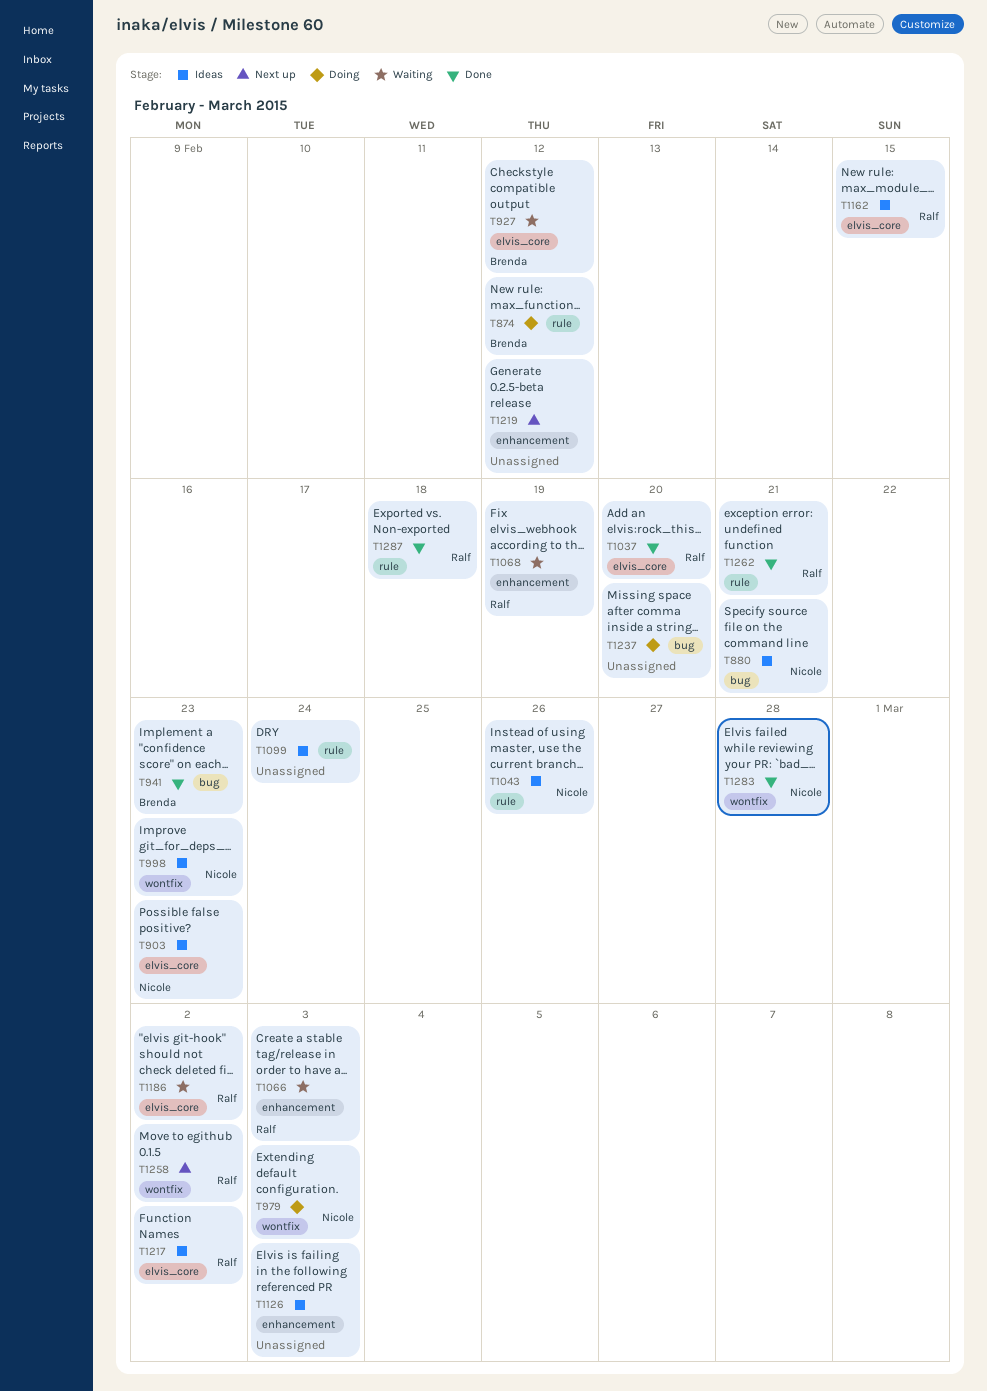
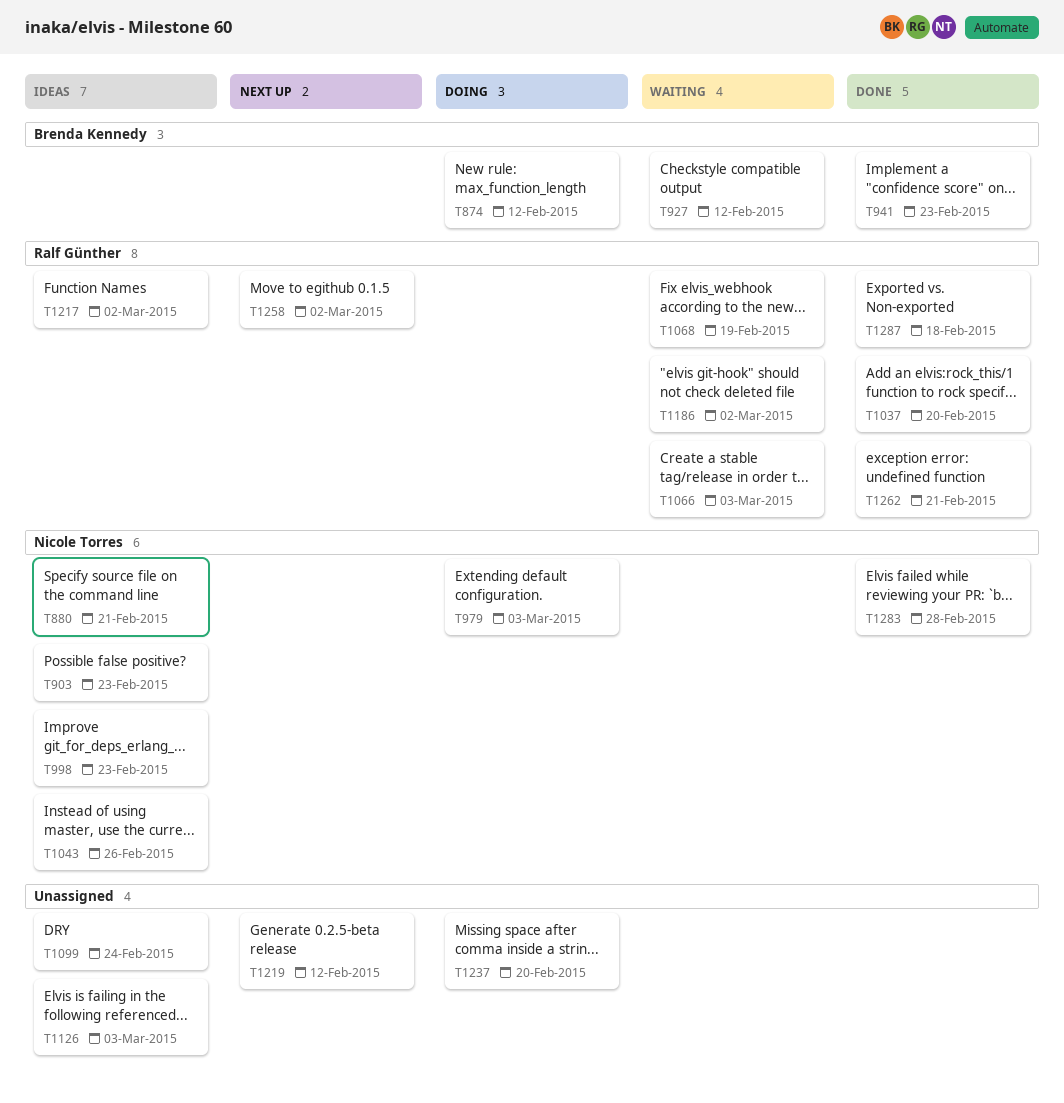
T1162: present -> none

